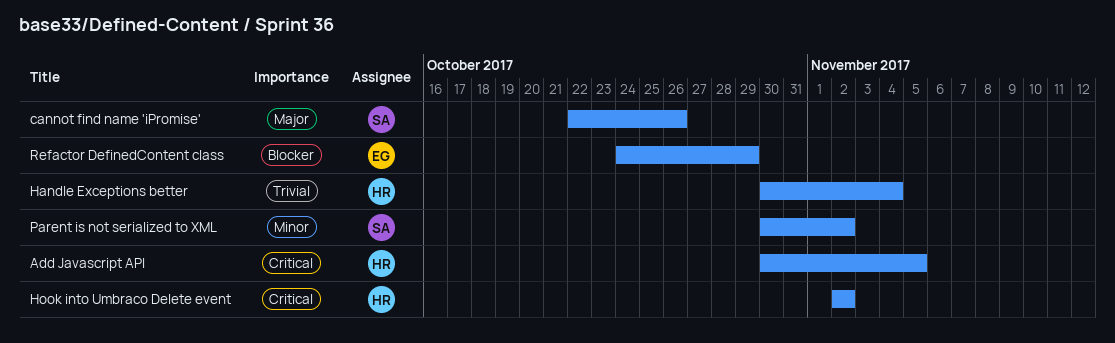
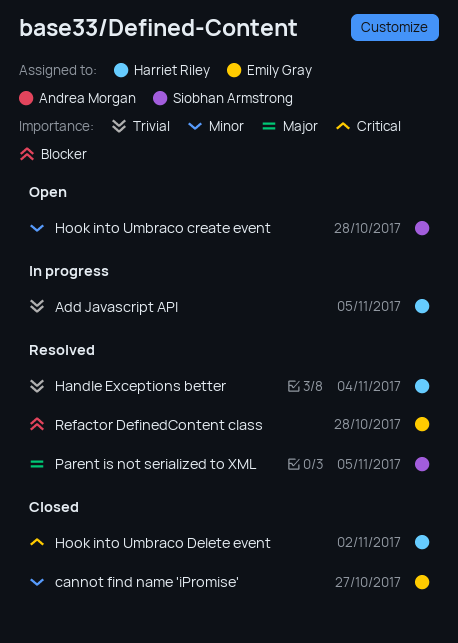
Add Javascript API, priority: Critical -> Trivial
cannot find name 'iPromise', owner: Siobhan Armstrong -> Emily Gray
cannot find name 'iPromise', priority: Major -> Minor
cannot find name 'iPromise', due: Oct 26 -> Oct 27
Hook into Umbraco create event: none -> present
Parent is not serialized to XML, priority: Minor -> Major
Parent is not serialized to XML, due: Nov 2 -> Nov 5
Refactor DefinedContent class, due: Oct 29 -> Oct 28

